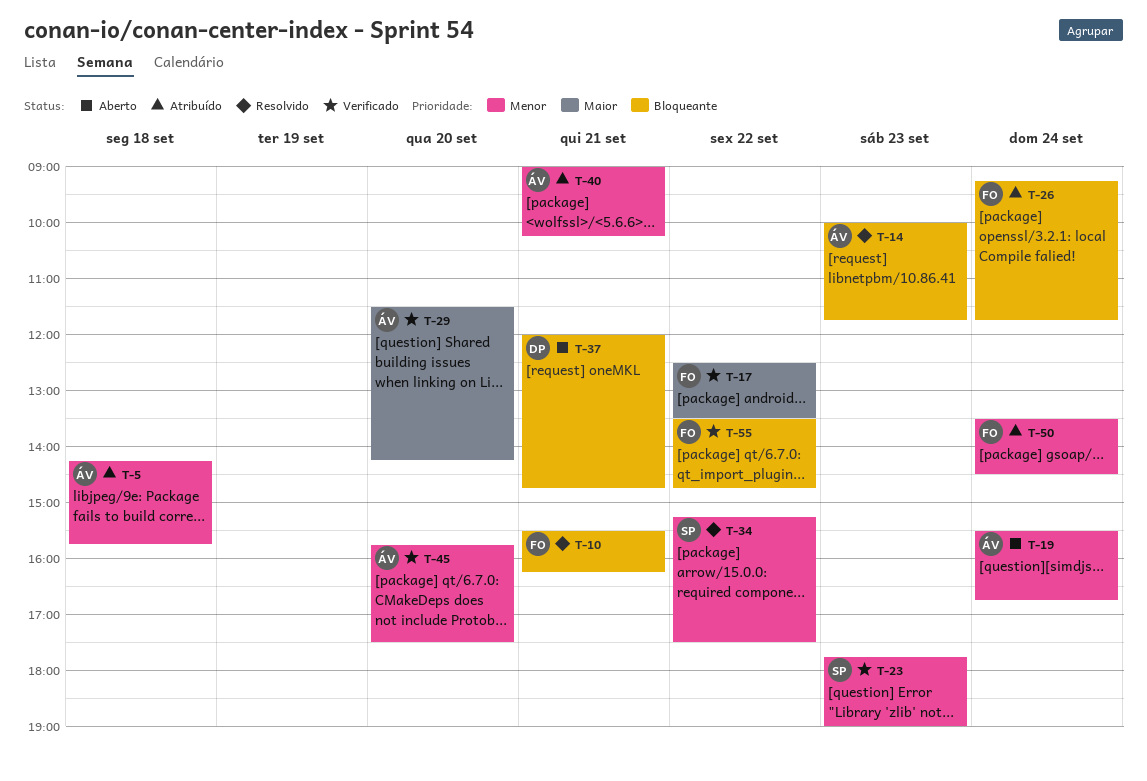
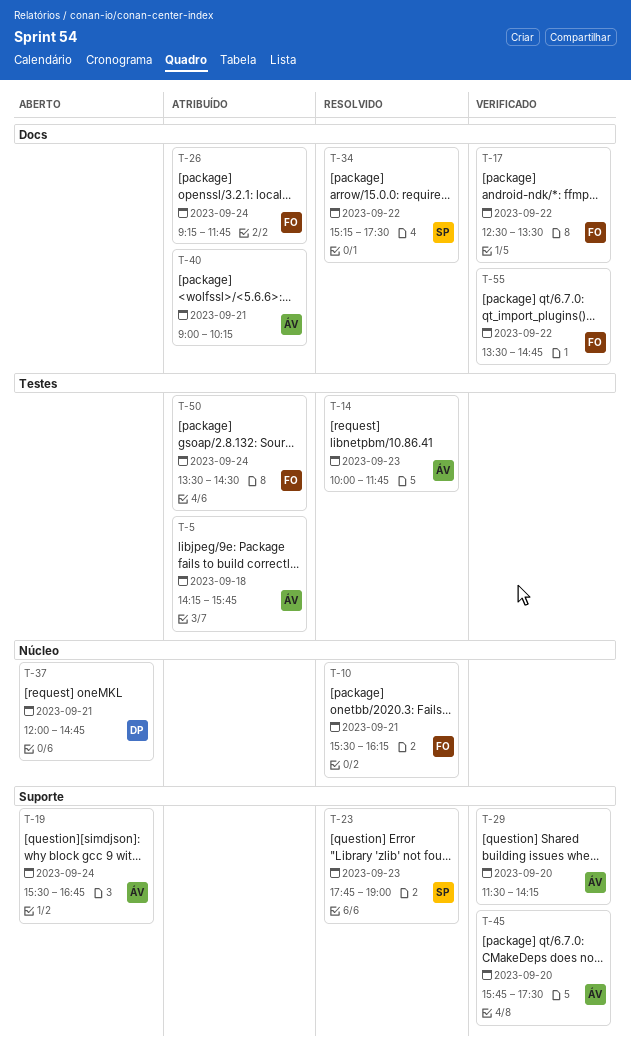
T-23, status: Verificado -> Resolvido

